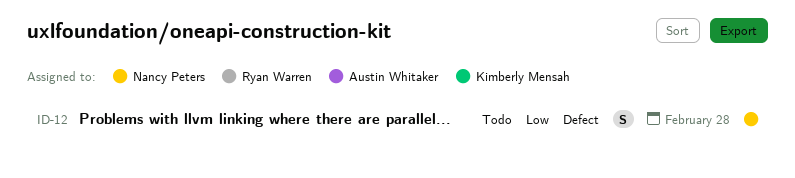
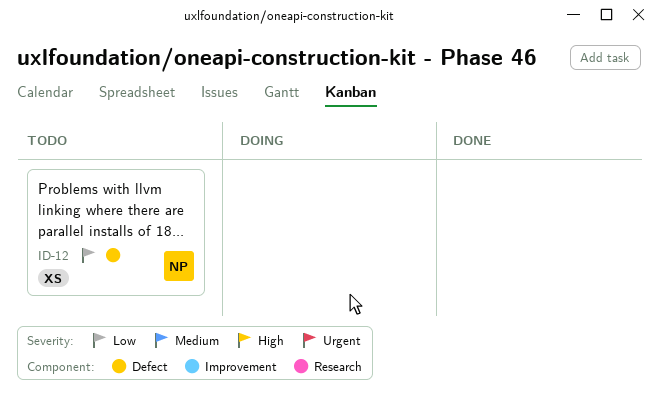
ID-12, estimate: S -> XS

